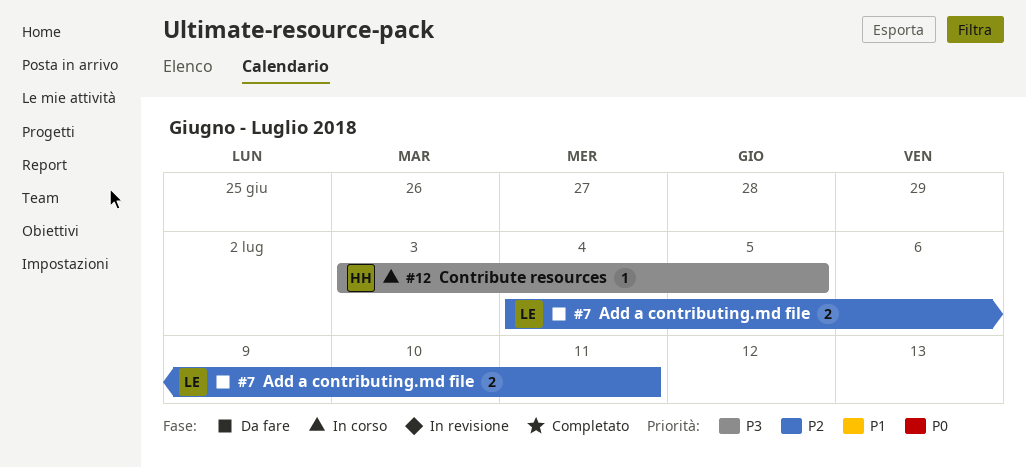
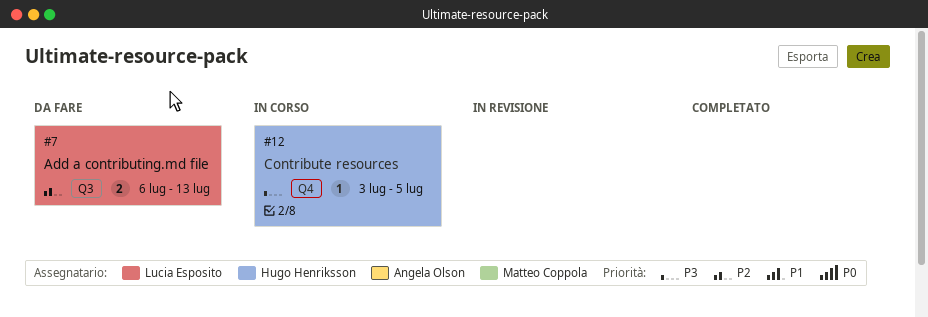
#7, start: Jul 4 -> Jul 6
#7, due: Jul 11 -> Jul 13

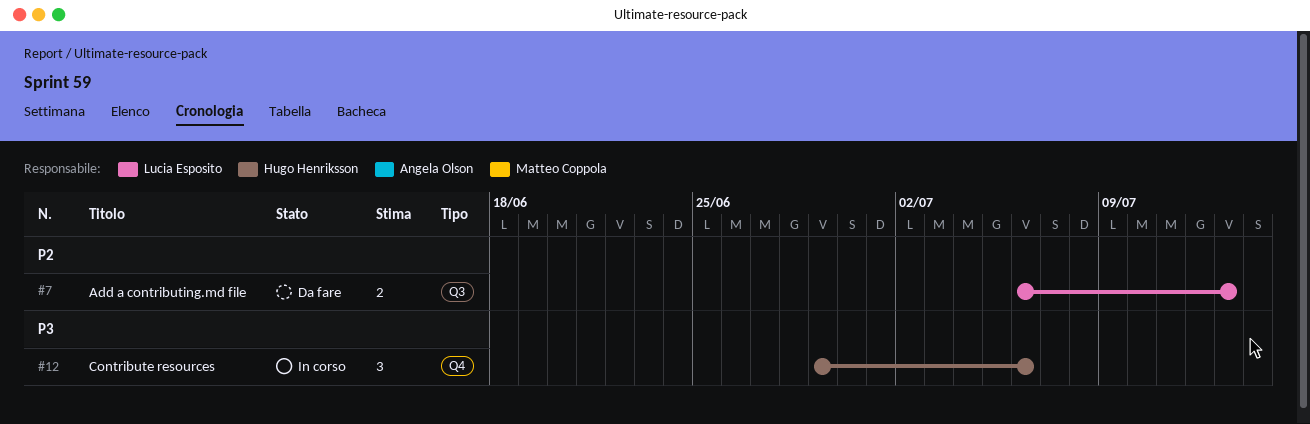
#12, estimate: 1 -> 3
#12, start: Jul 3 -> Jun 29
#12, due: Jul 5 -> Jul 6

